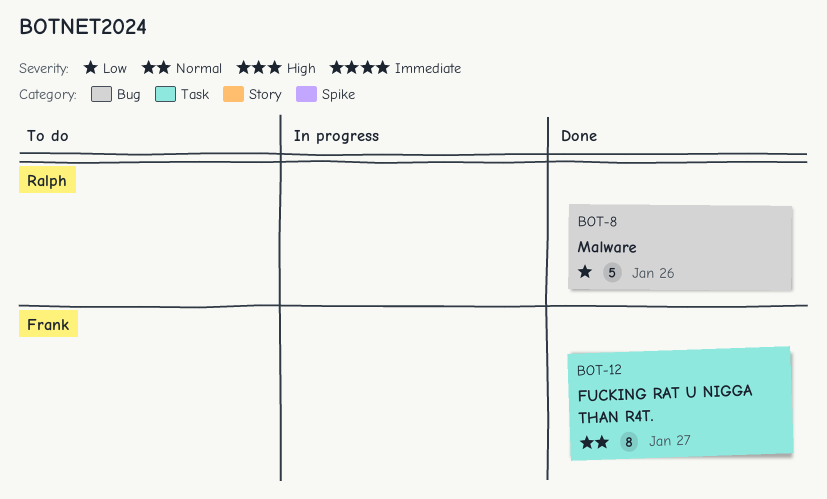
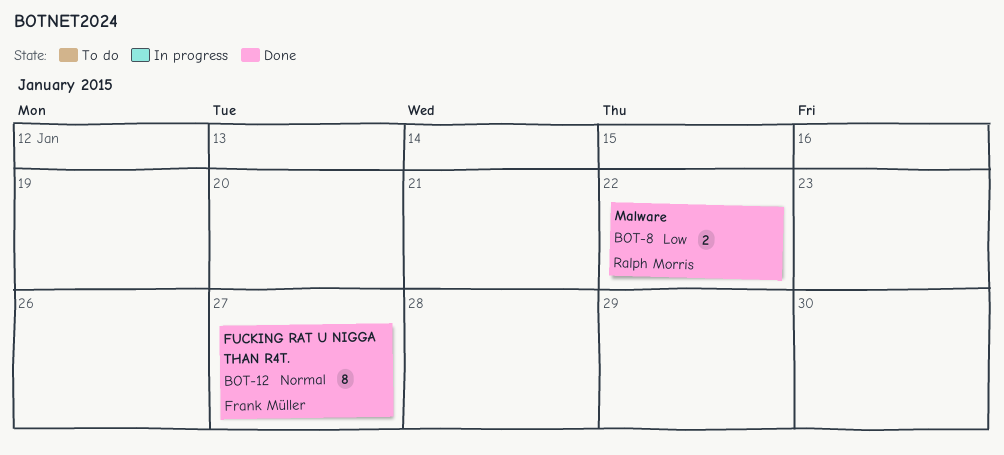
BOT-8, estimate: 5 -> 2
BOT-8, due: Jan 26 -> Jan 22

